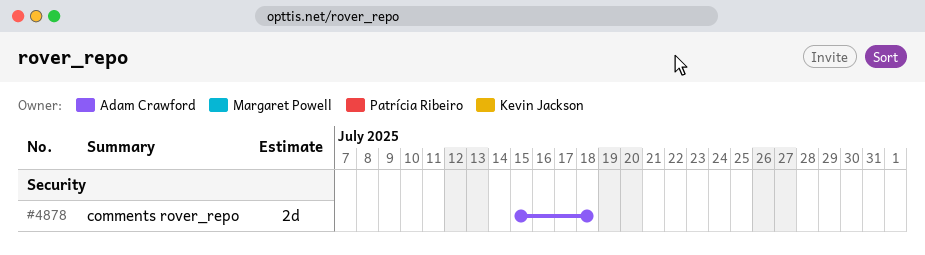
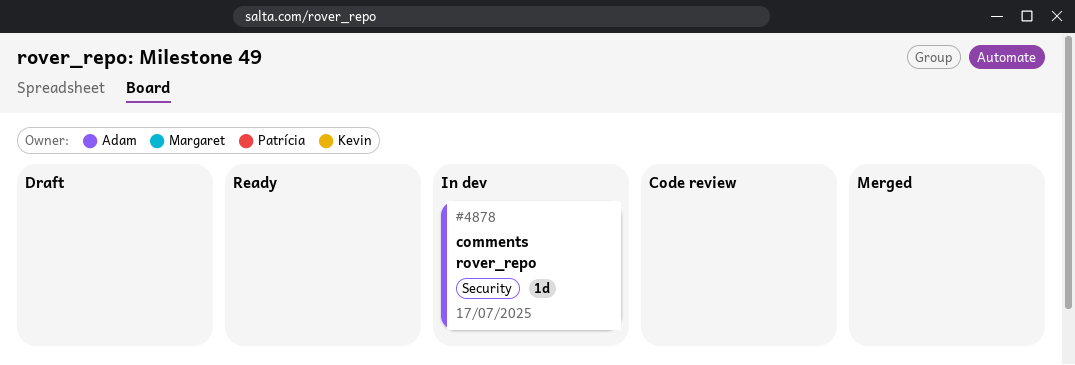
#4878, estimate: 2d -> 1d
#4878, due: Jul 18 -> Jul 17

